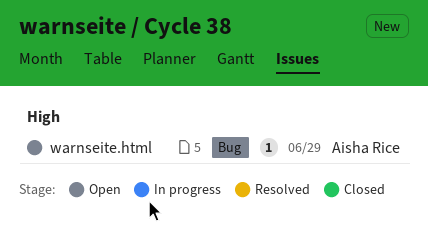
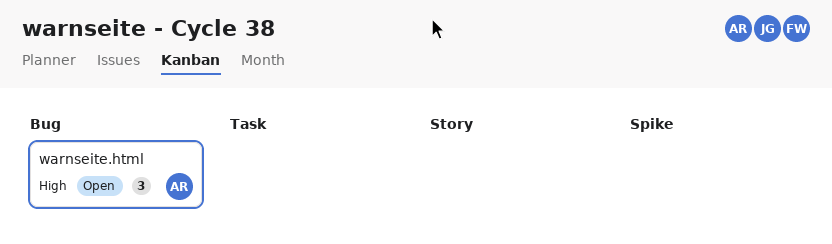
warnseite.html, estimate: 1 -> 3

